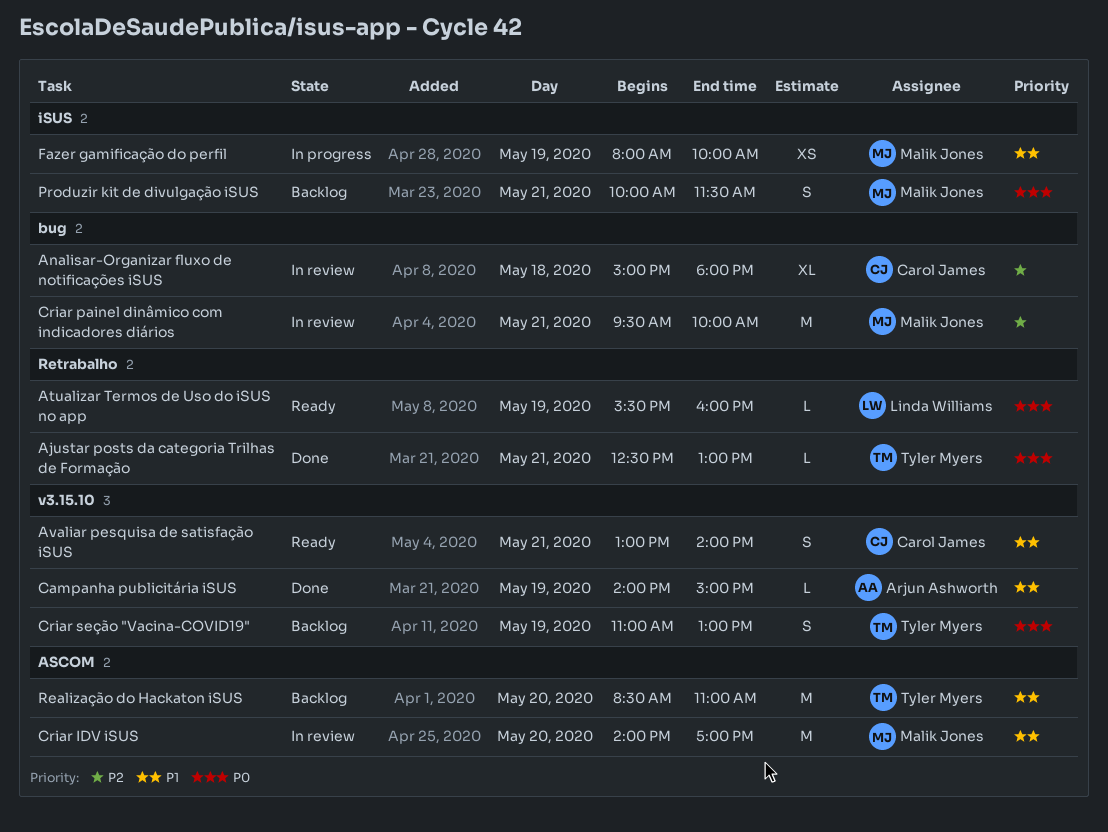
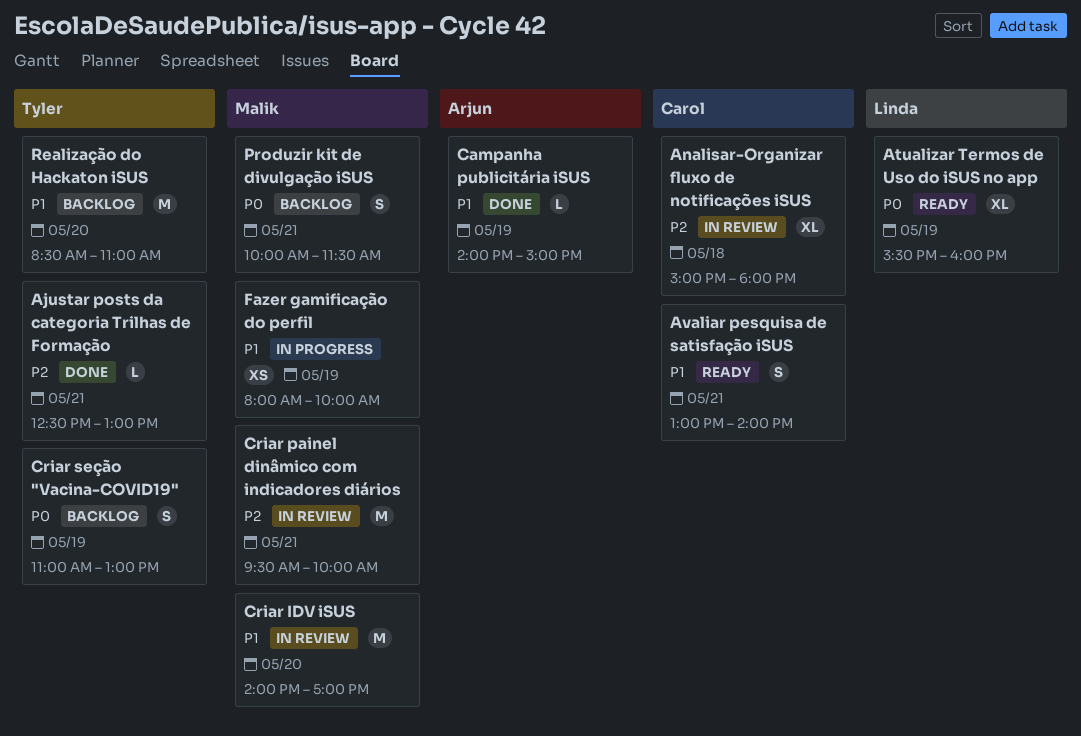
Ajustar posts da categoria Trilhas de Formação, priority: P0 -> P2
Atualizar Termos de Uso do iSUS no app, estimate: L -> XL

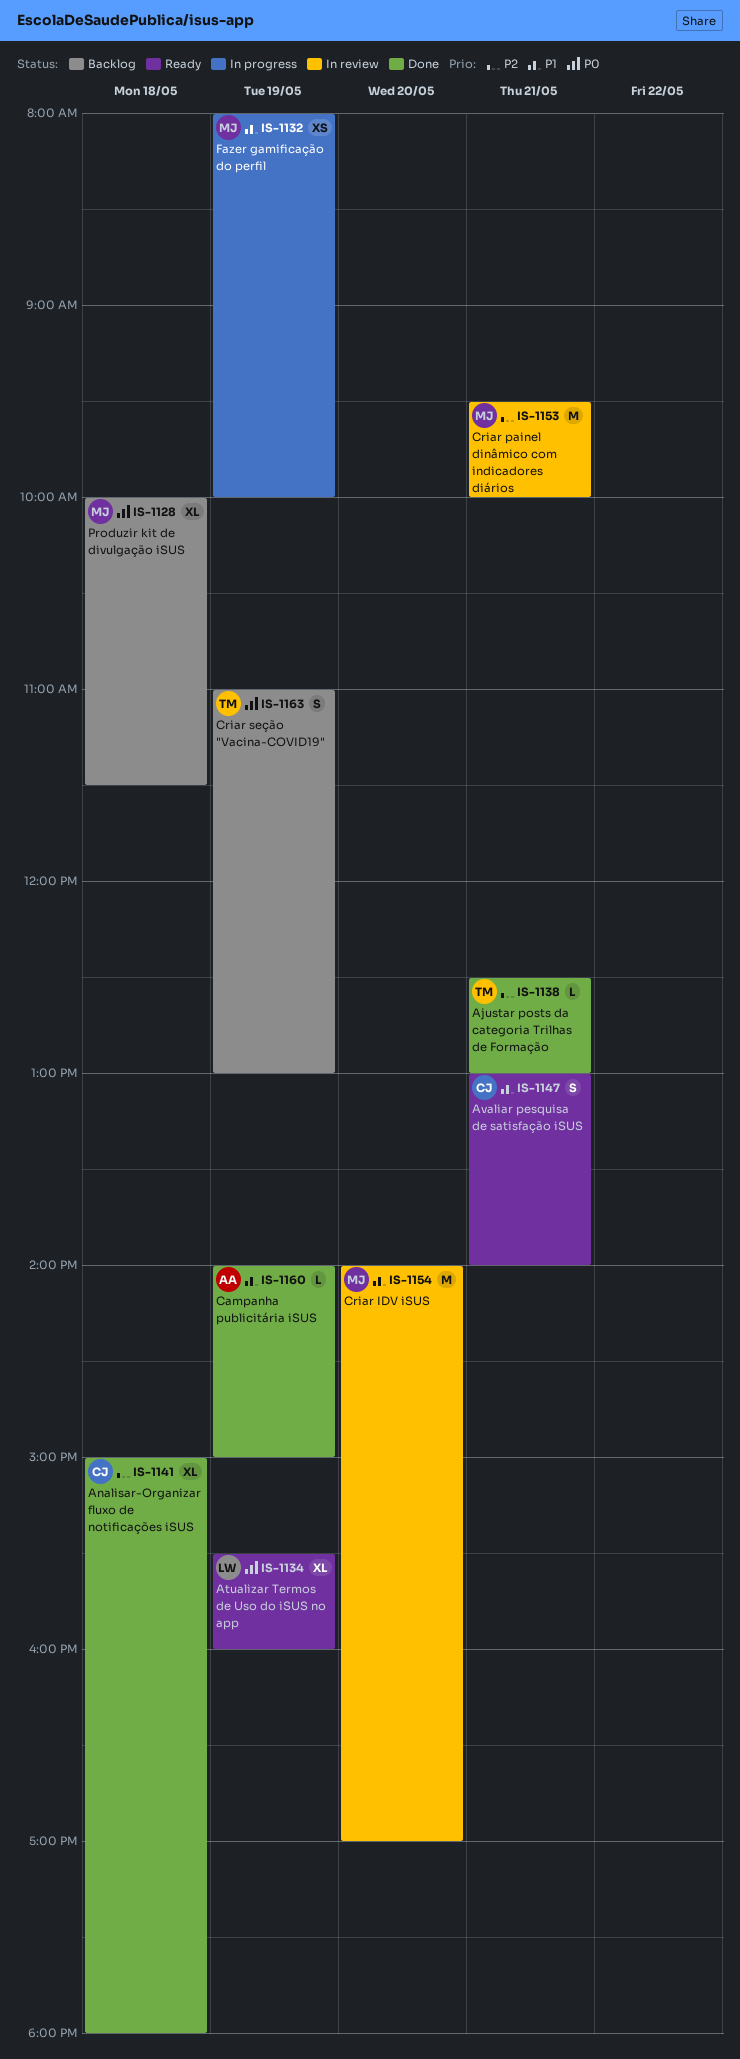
Analisar-Organizar fluxo de notificações iSUS, status: In review -> Done
Produzir kit de divulgação iSUS, estimate: S -> XL
Produzir kit de divulgação iSUS, day: May 21 -> May 18
Realização do Hackaton iSUS: present -> none

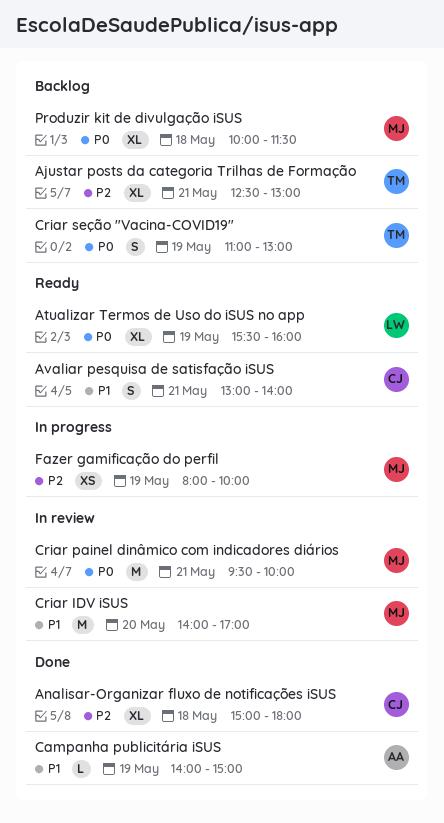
Ajustar posts da categoria Trilhas de Formação, status: Done -> Backlog
Ajustar posts da categoria Trilhas de Formação, estimate: L -> XL
Criar painel dinâmico com indicadores diários, priority: P2 -> P0
Fazer gamificação do perfil, priority: P1 -> P2

